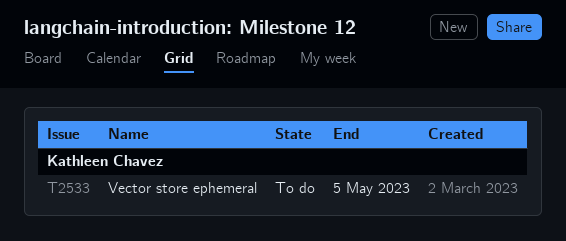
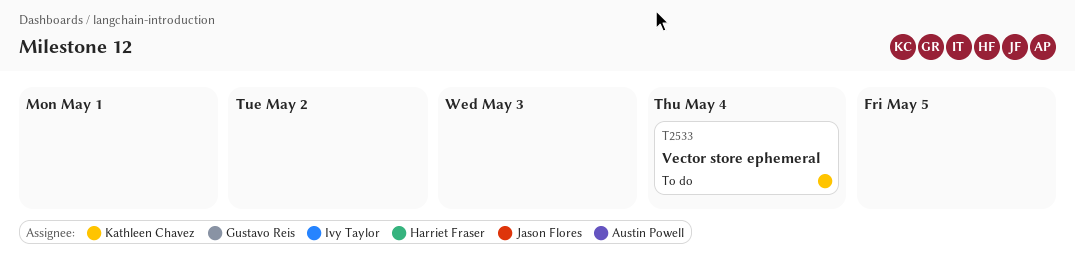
T2533, due: May 5 -> May 4

